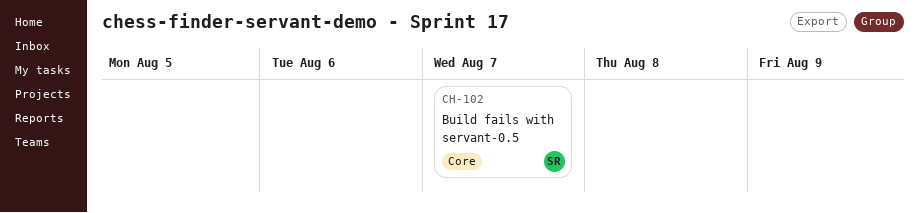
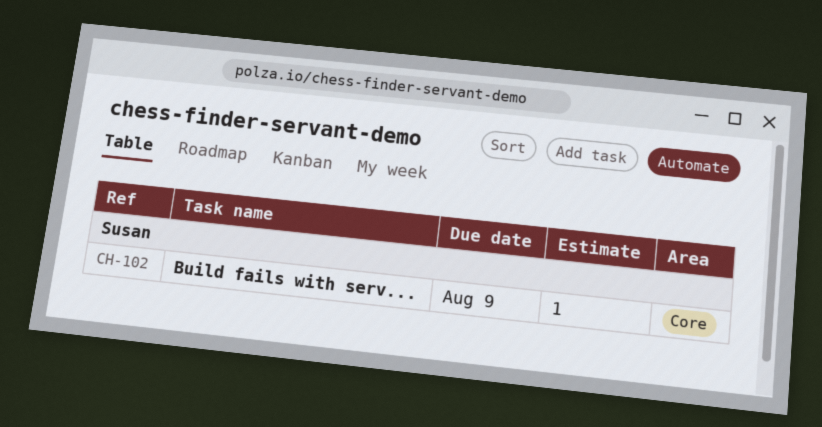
CH-102, due: Aug 7 -> Aug 9

